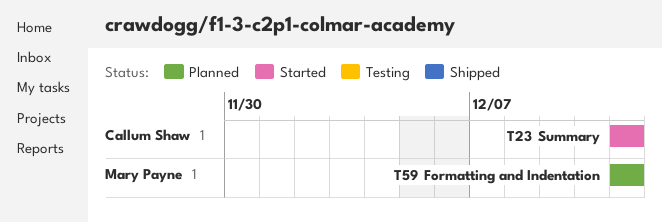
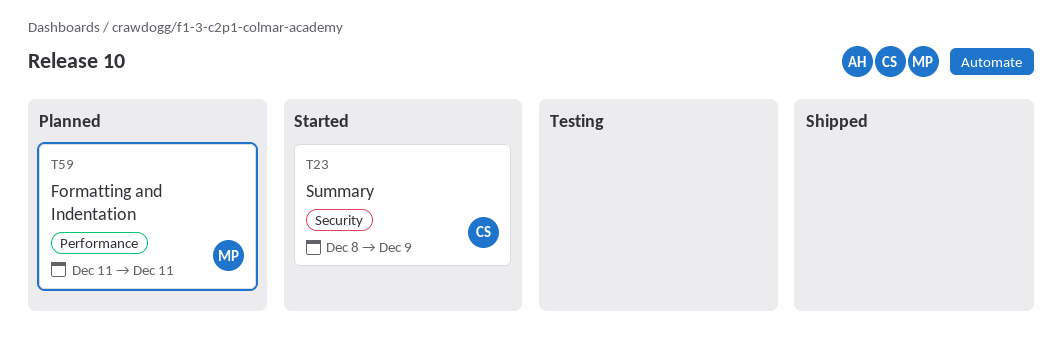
T23, start: Dec 11 -> Dec 8
T23, due: Dec 11 -> Dec 9

